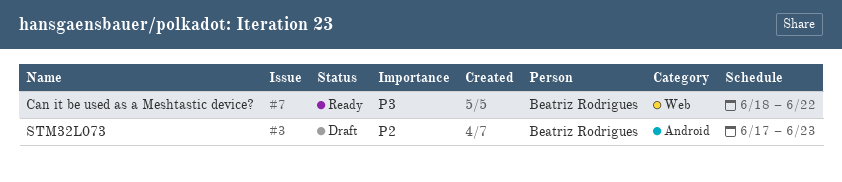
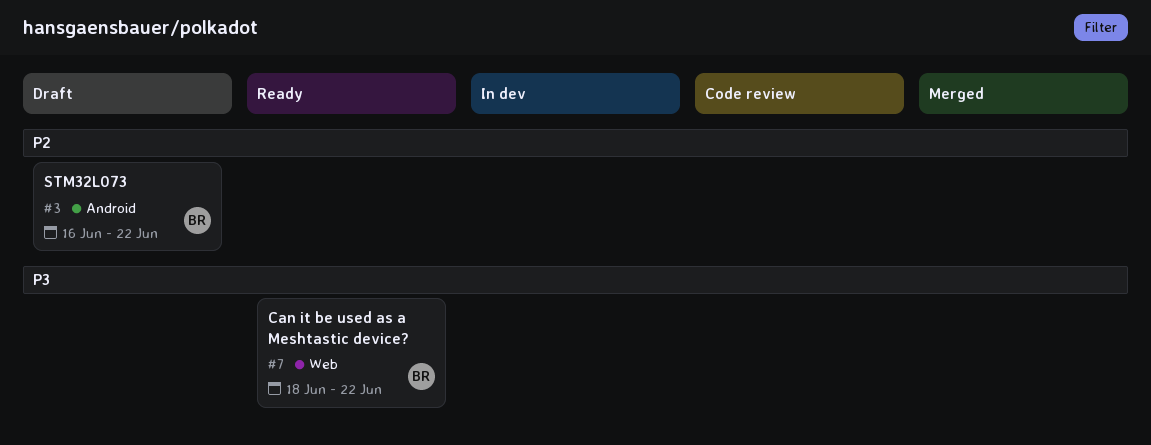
#3, start: Jun 17 -> Jun 16
#3, due: Jun 23 -> Jun 22

